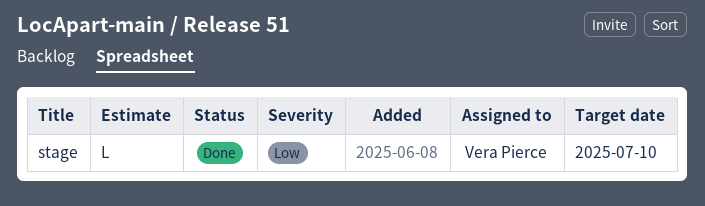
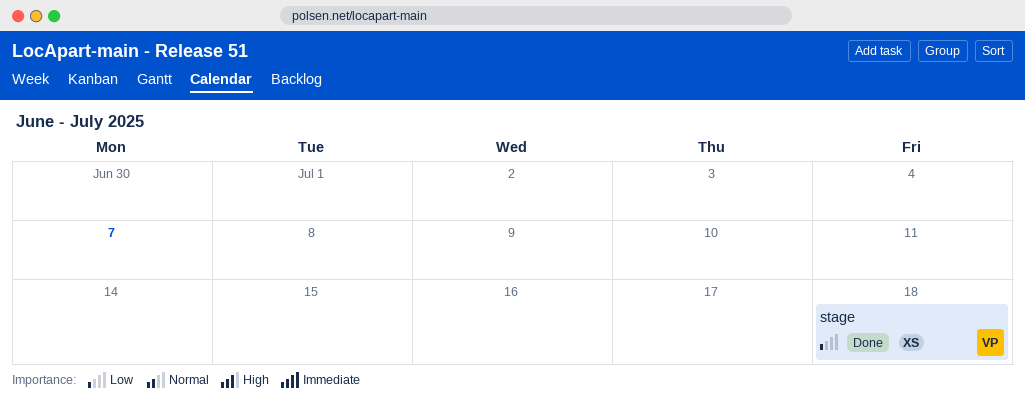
stage, estimate: L -> XS
stage, due: Jul 10 -> Jul 18

